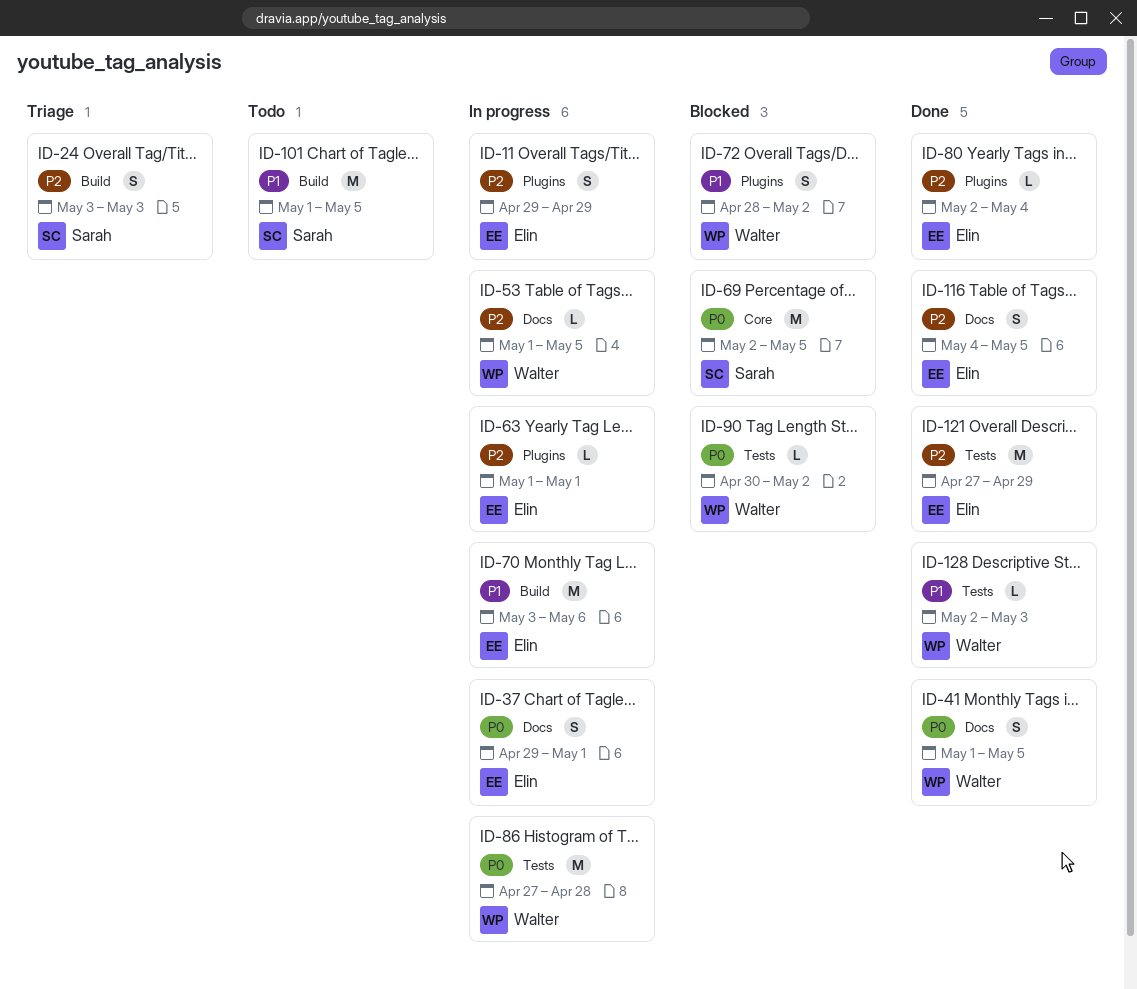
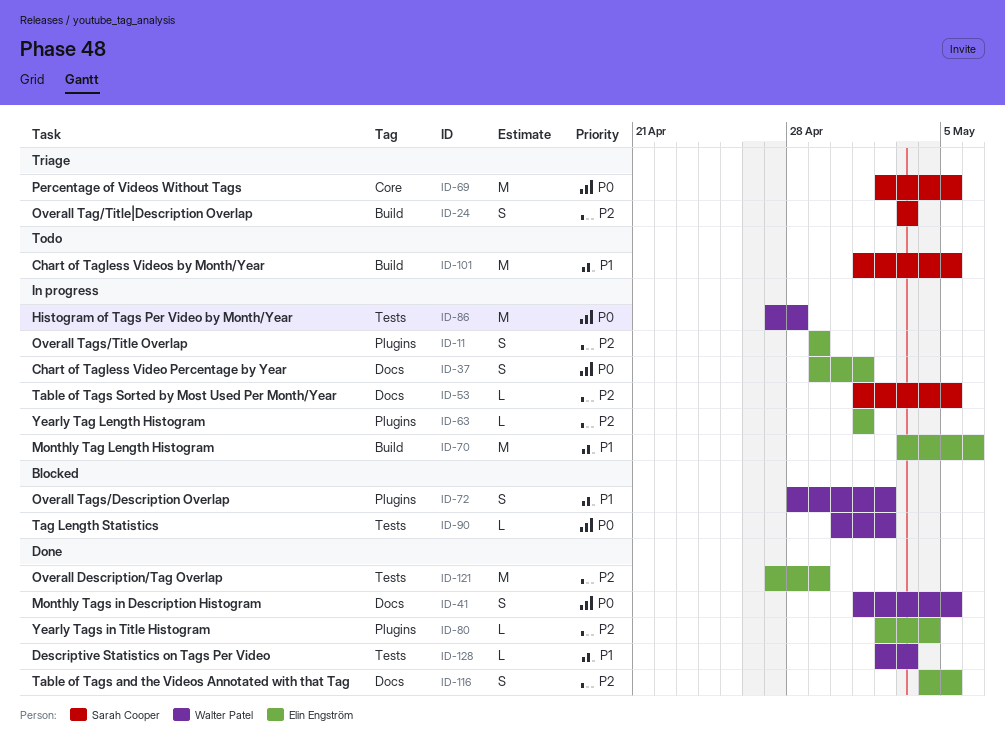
ID-53, owner: Walter Patel -> Sarah Cooper
ID-69, status: Blocked -> Triage

